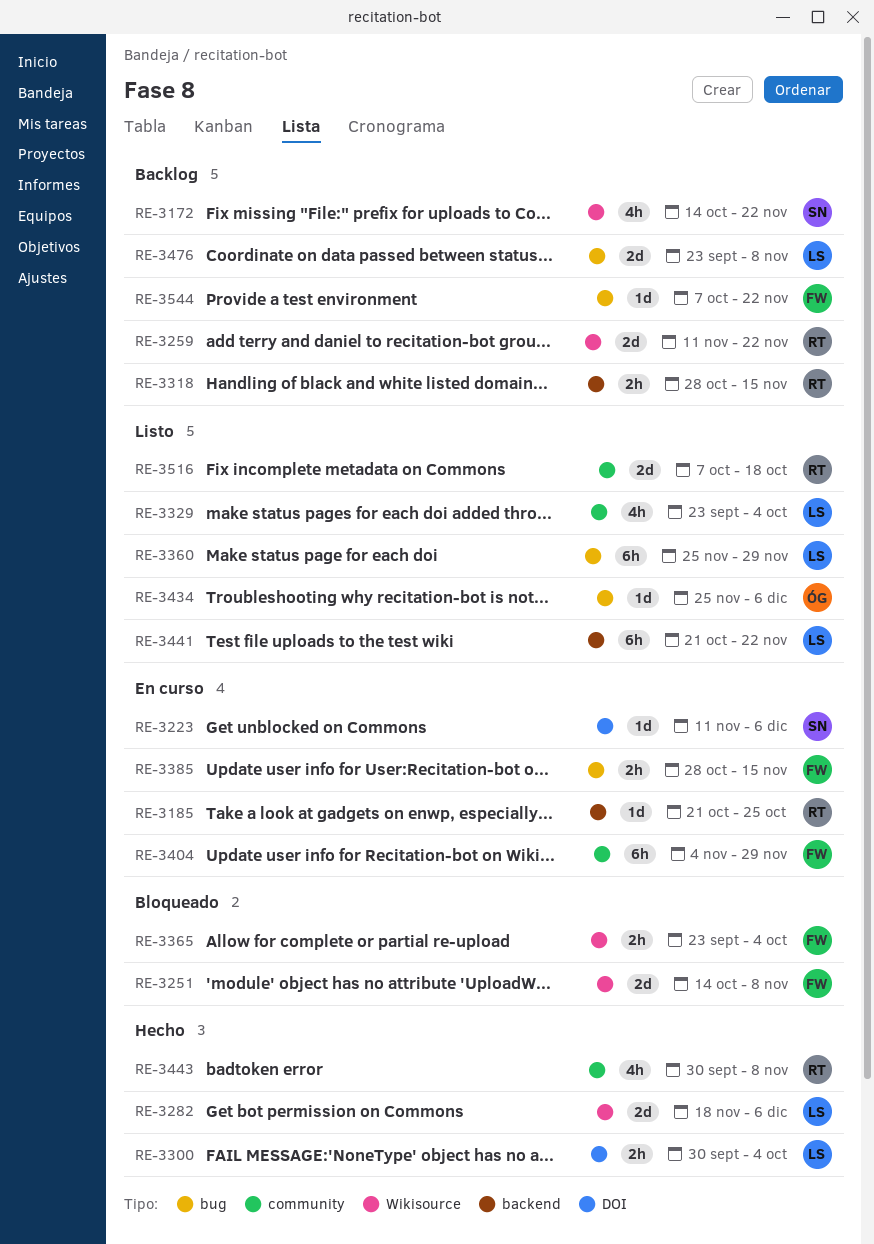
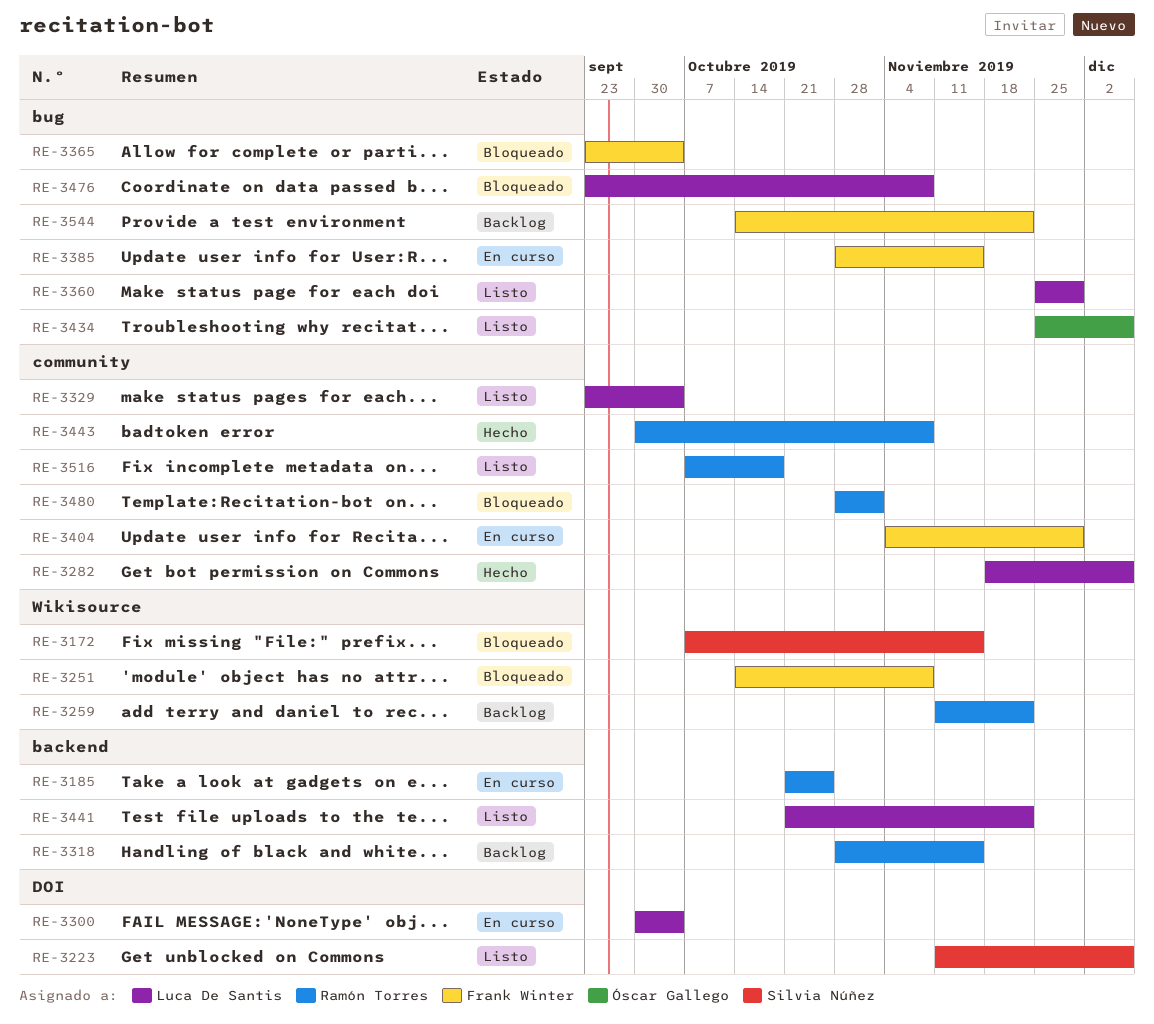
RE-3172, status: Backlog -> Bloqueado
RE-3172, start: Oct 14 -> Oct 7
RE-3172, due: Nov 22 -> Nov 15
RE-3223, status: En curso -> Listo
RE-3282, label: Wikisource -> community
RE-3300, status: Hecho -> En curso
RE-3365, label: Wikisource -> bug
RE-3476, status: Backlog -> Bloqueado
RE-3480: none -> present
RE-3544, start: Oct 7 -> Oct 14

